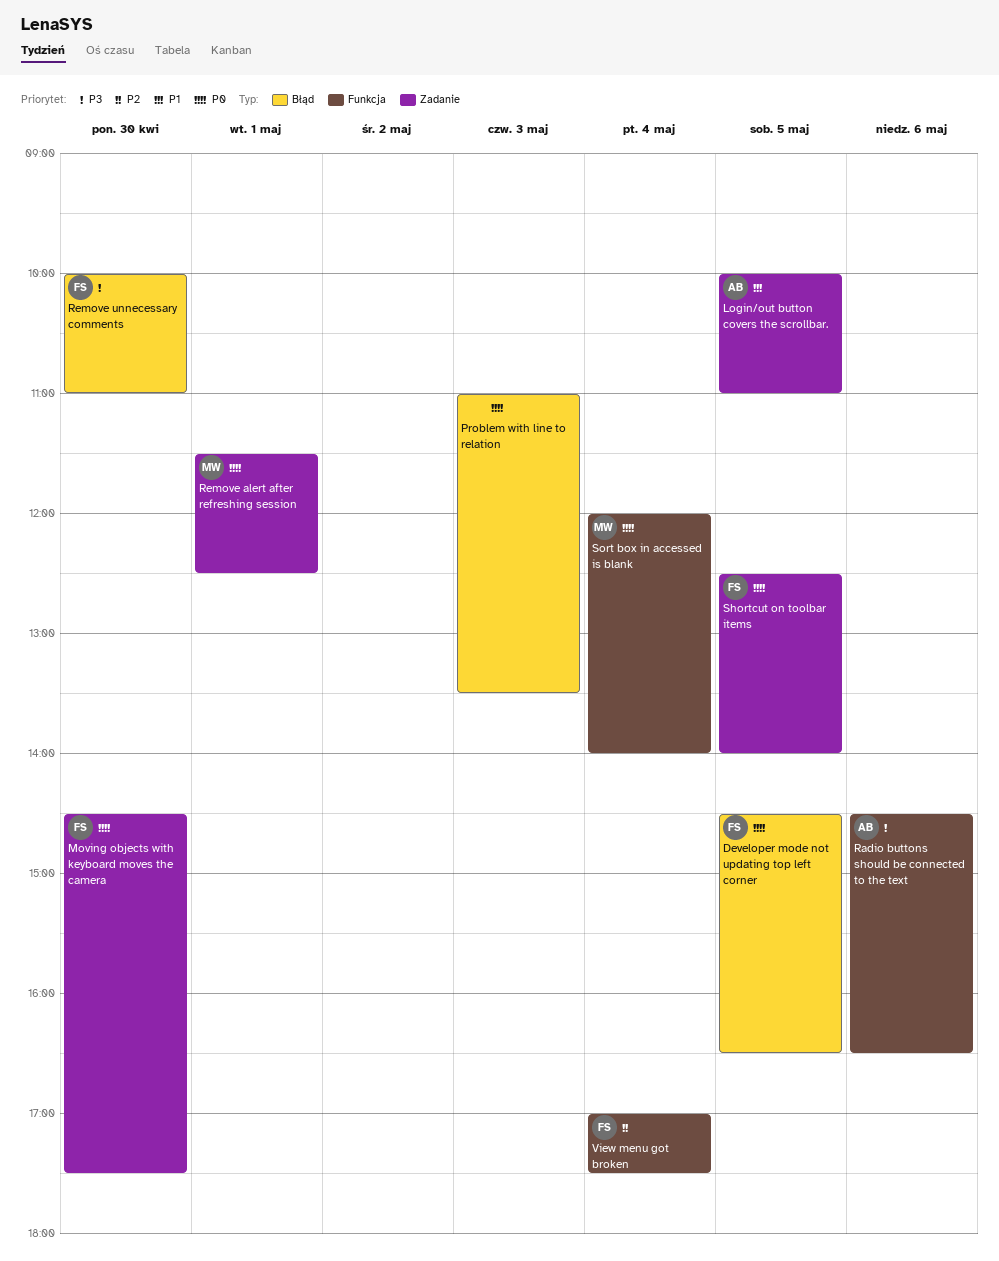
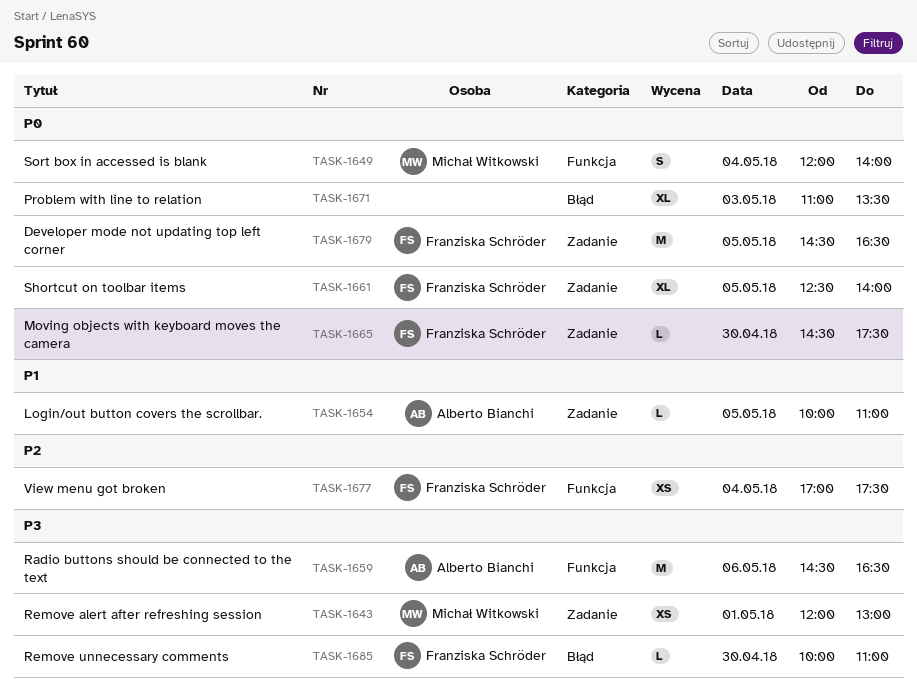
Developer mode not updating top left corner, label: Błąd -> Zadanie
Remove alert after refreshing session, priority: P0 -> P3
Remove alert after refreshing session, begins: 11:30 -> 12:00
Remove alert after refreshing session, ends: 12:30 -> 13:00

